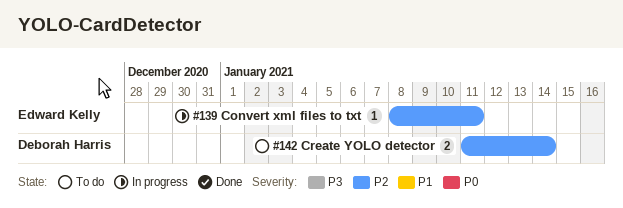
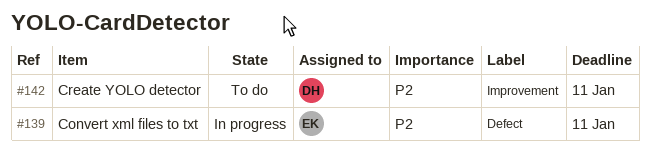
#142, due: Jan 14 -> Jan 11

